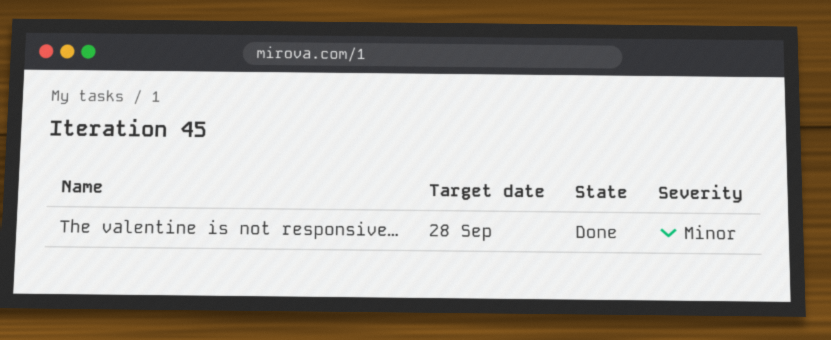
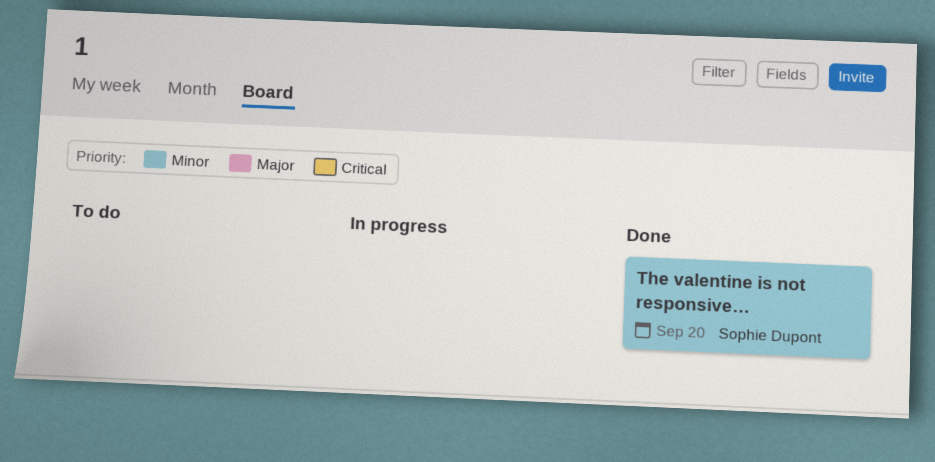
The valentine is not responsive…, due: Sep 28 -> Sep 20

